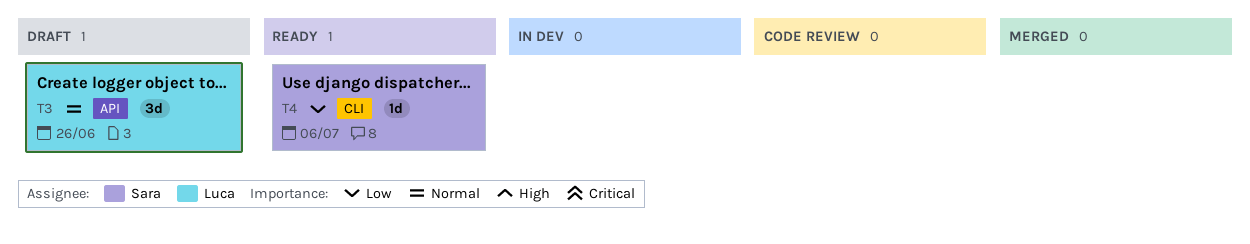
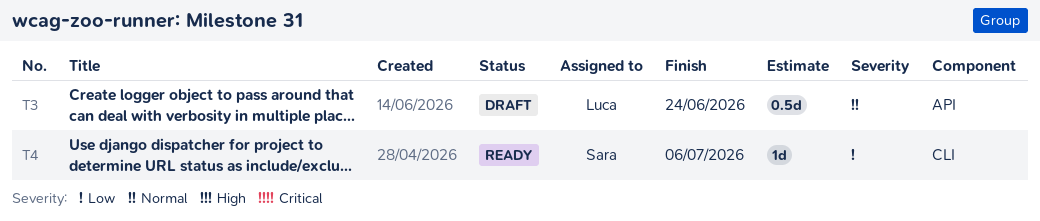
T3, estimate: 3d -> 0.5d
T3, due: Jun 26 -> Jun 24

